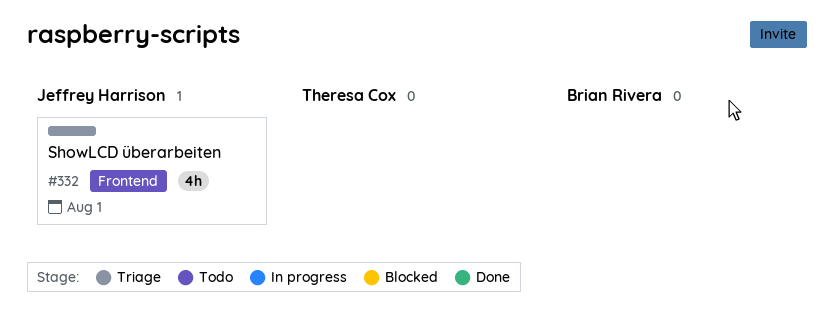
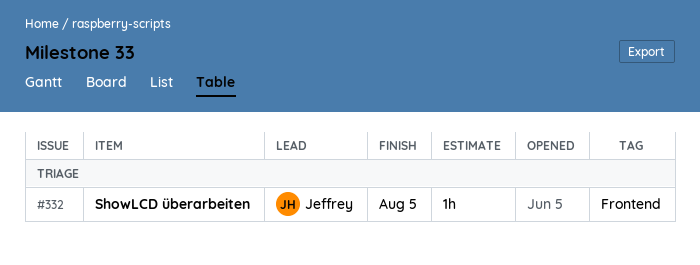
#332, estimate: 4h -> 1h
#332, due: Aug 1 -> Aug 5

